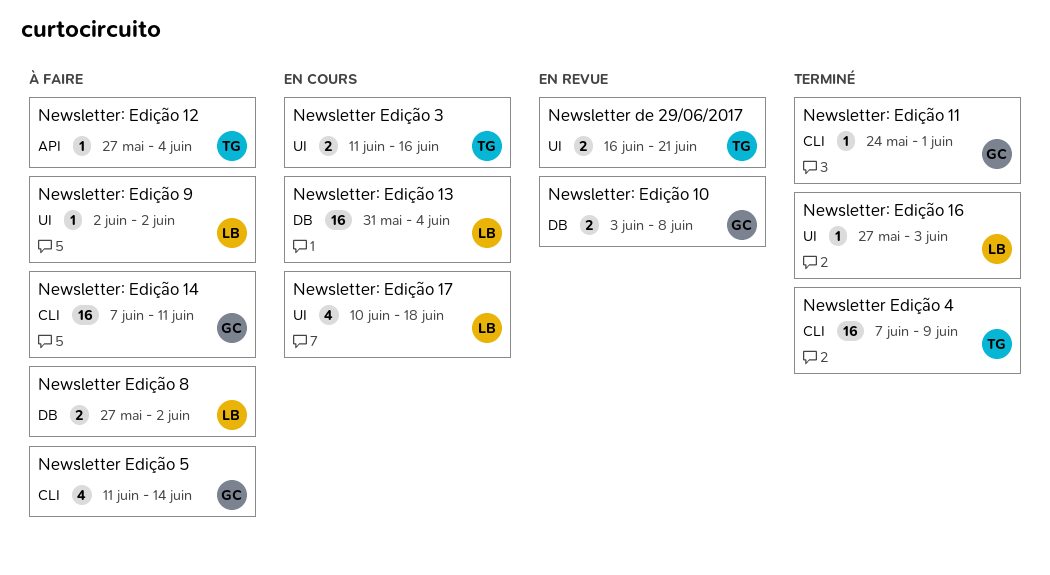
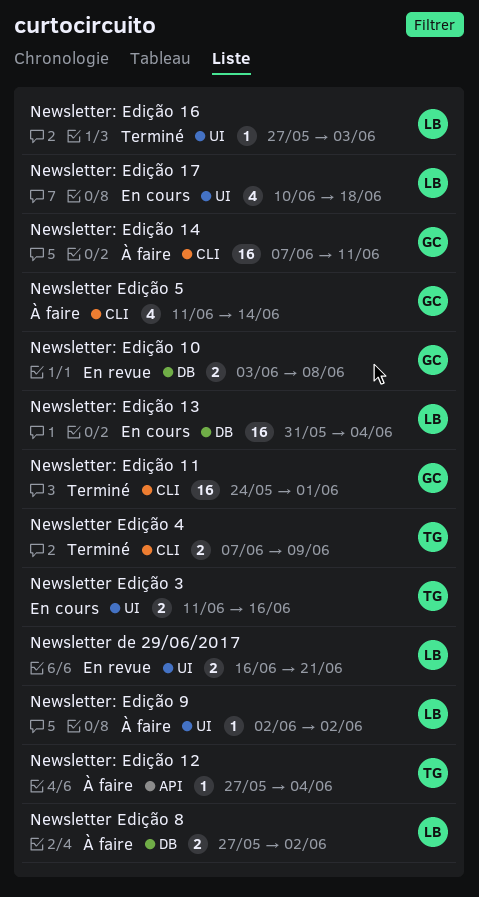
Newsletter de 29/06/2017, owner: TG -> LB
Newsletter Edição 4, estimate: 16 -> 2
Newsletter: Edição 11, estimate: 1 -> 16

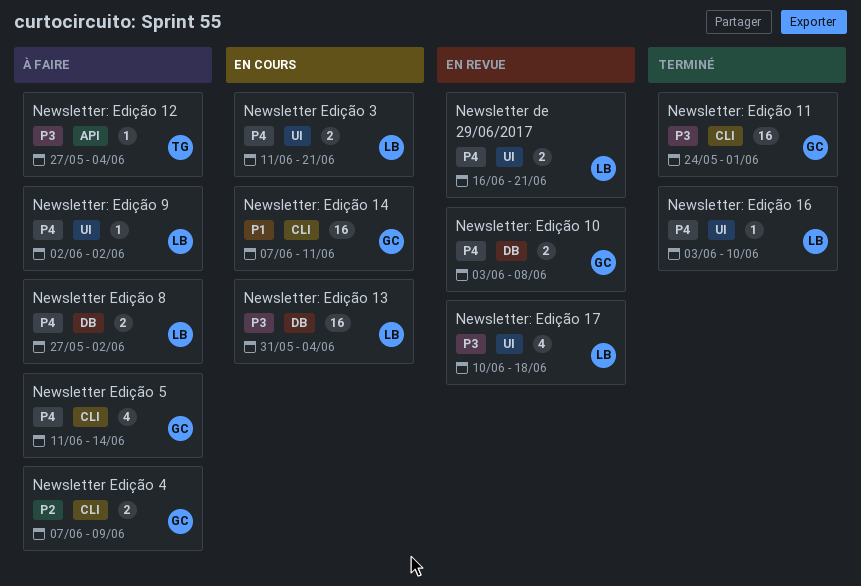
Newsletter Edição 3, owner: TG -> LB
Newsletter Edição 3, due: Jun 16 -> Jun 21
Newsletter Edição 4, status: Terminé -> À faire
Newsletter Edição 4, owner: TG -> GC
Newsletter: Edição 14, status: À faire -> En cours
Newsletter: Edição 16, start: May 27 -> Jun 3
Newsletter: Edição 16, due: Jun 3 -> Jun 10
Newsletter: Edição 17, status: En cours -> En revue

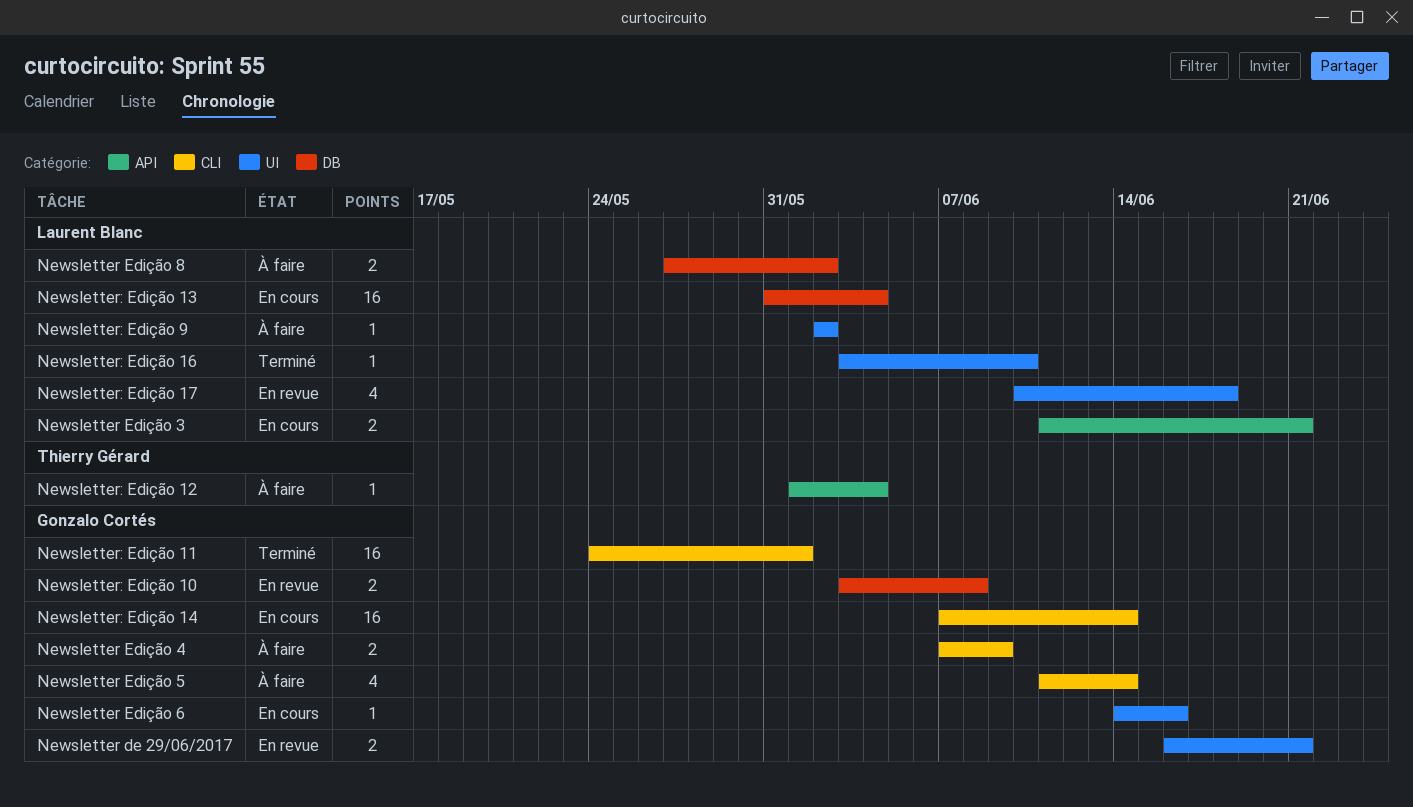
Newsletter de 29/06/2017, owner: Laurent Blanc -> Gonzalo Cortés
Newsletter Edição 3, label: UI -> API
Newsletter Edição 6: none -> present
Newsletter: Edição 12, start: May 27 -> Jun 1
Newsletter: Edição 14, due: Jun 11 -> Jun 14

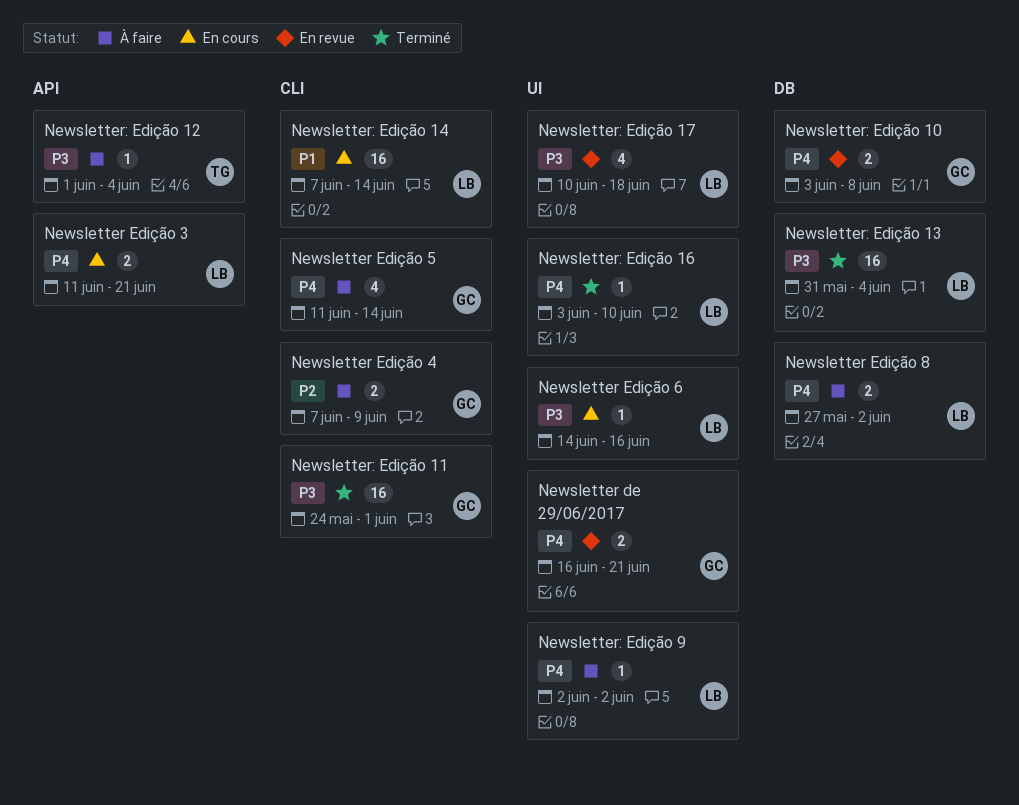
Newsletter Edição 6, owner: Gonzalo Cortés -> Laurent Blanc
Newsletter: Edição 13, status: En cours -> Terminé
Newsletter: Edição 14, owner: Gonzalo Cortés -> Laurent Blanc

